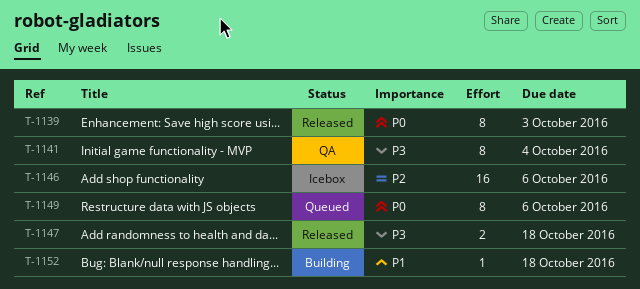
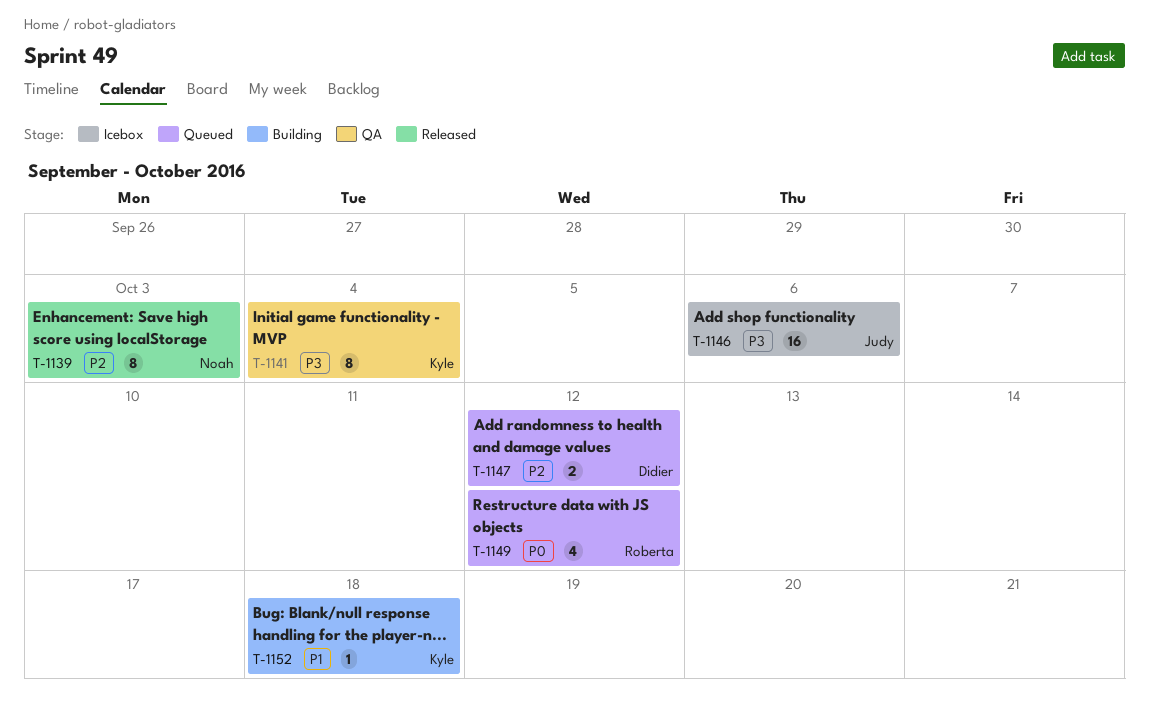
T-1139, priority: P0 -> P2
T-1146, priority: P2 -> P3
T-1147, status: Released -> Queued
T-1147, priority: P3 -> P2
T-1147, due: Oct 18 -> Oct 12
T-1149, estimate: 8 -> 4
T-1149, due: Oct 6 -> Oct 12

